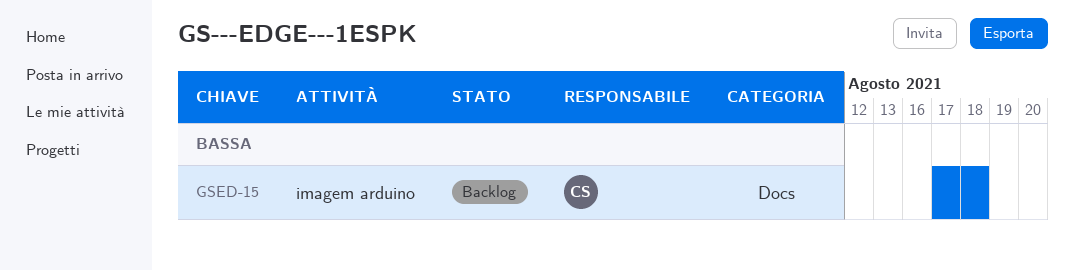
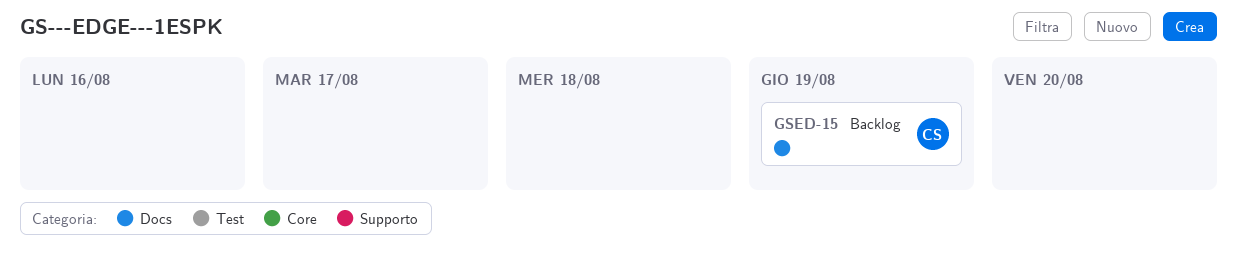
GSED-15, due: Aug 18 -> Aug 19

